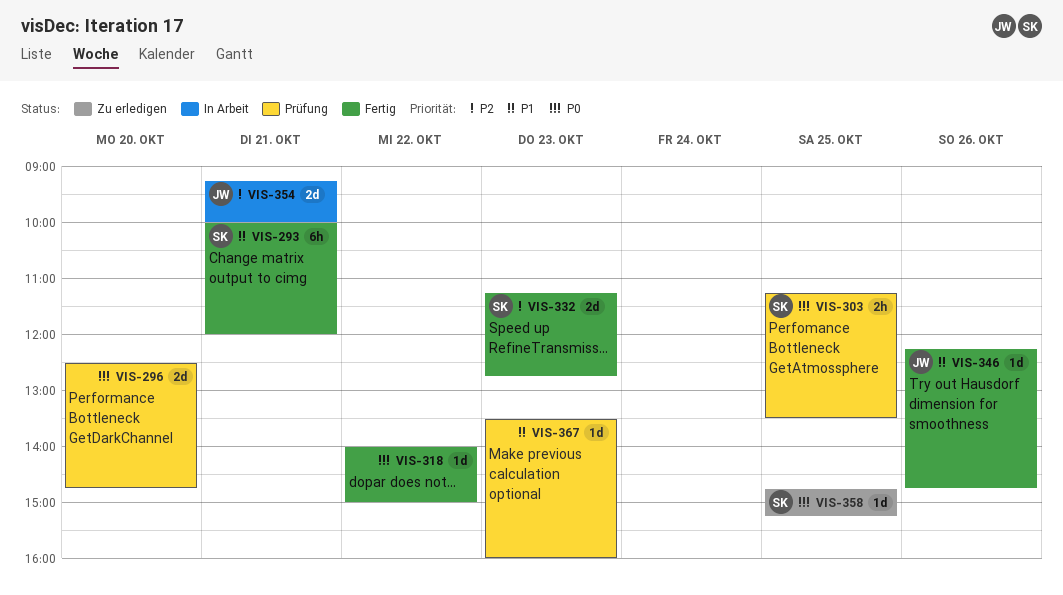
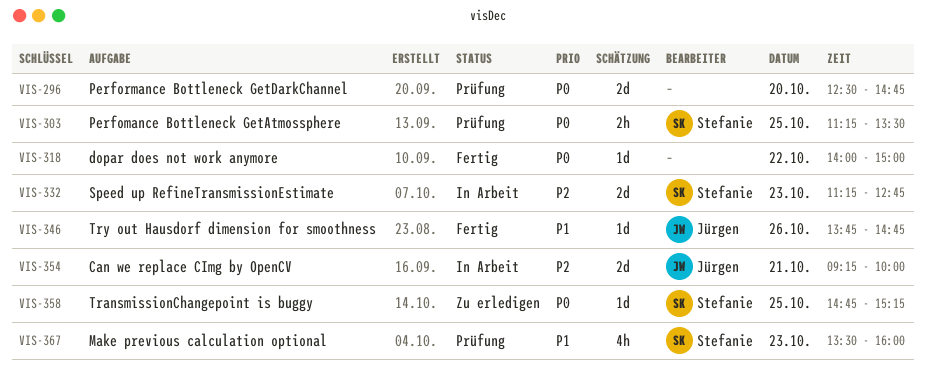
VIS-293: present -> none
VIS-332, status: Fertig -> In Arbeit
VIS-346, begins: 12:15 -> 13:45
VIS-367, owner: none -> Stefanie
VIS-367, estimate: 1d -> 4h

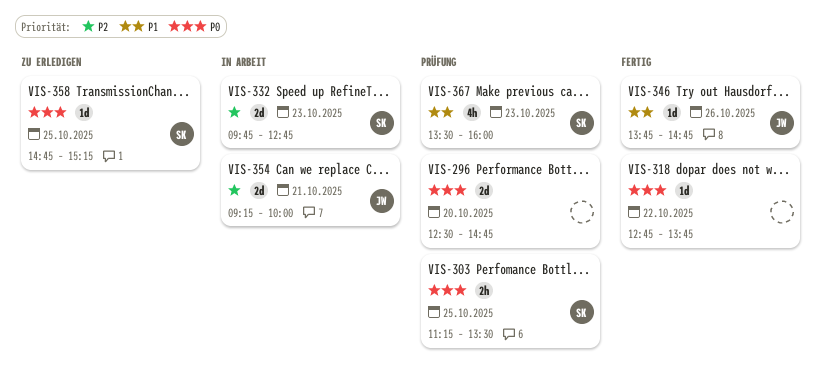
VIS-318, begins: 14:00 -> 12:45
VIS-318, ends: 15:00 -> 13:45
VIS-332, begins: 11:15 -> 09:45

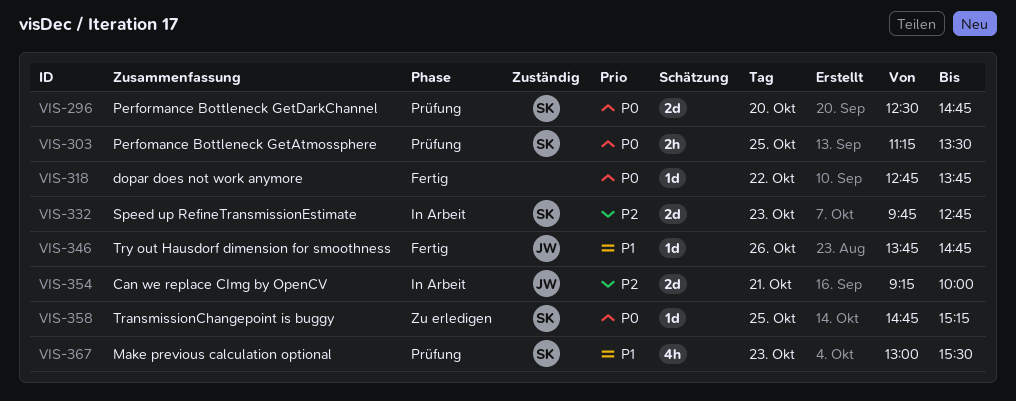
VIS-296, owner: none -> SK
VIS-367, begins: 13:30 -> 13:00
VIS-367, ends: 16:00 -> 15:30

